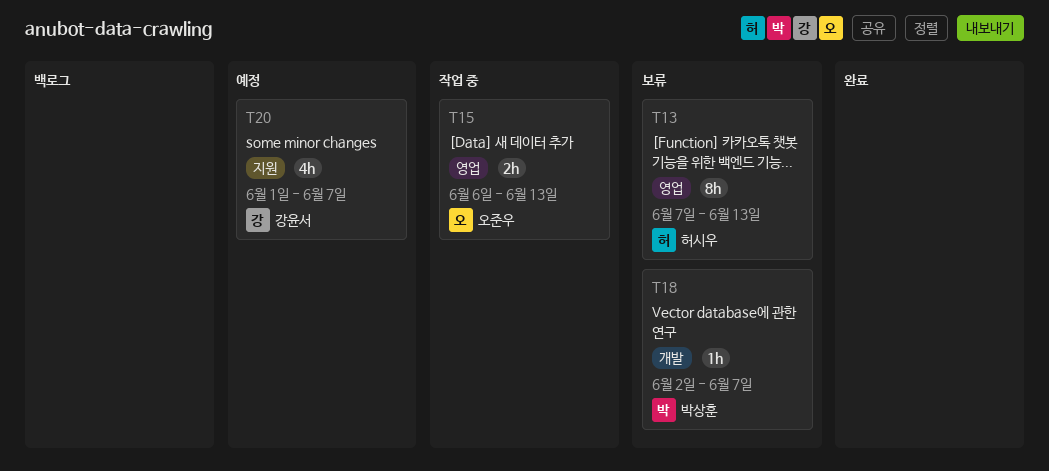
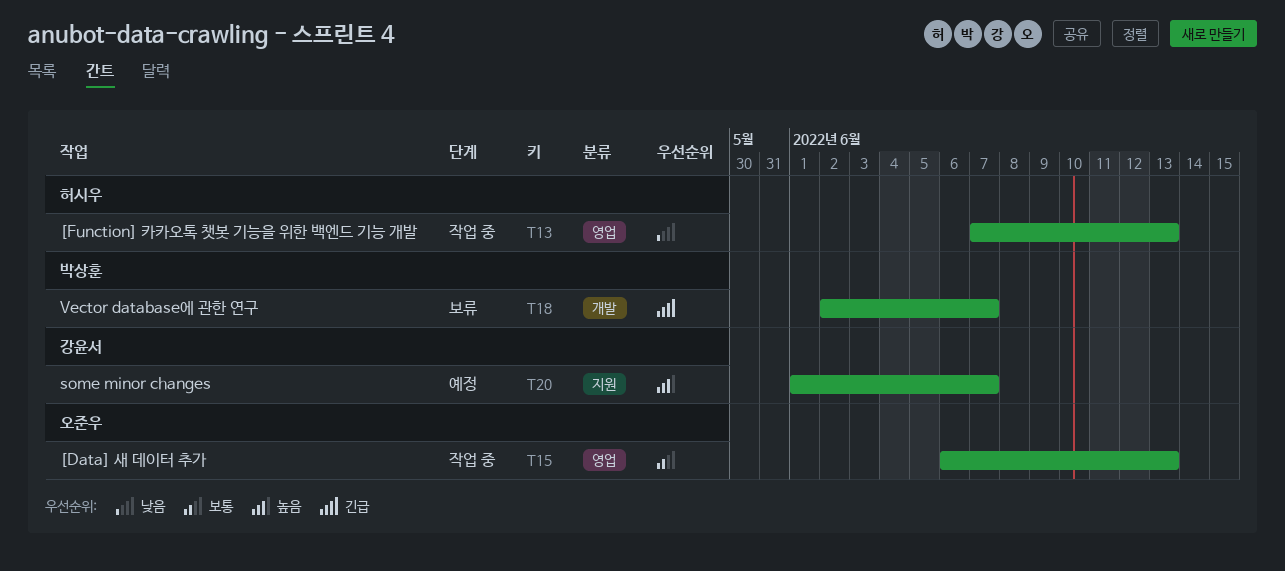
T13, status: 보류 -> 작업 중

